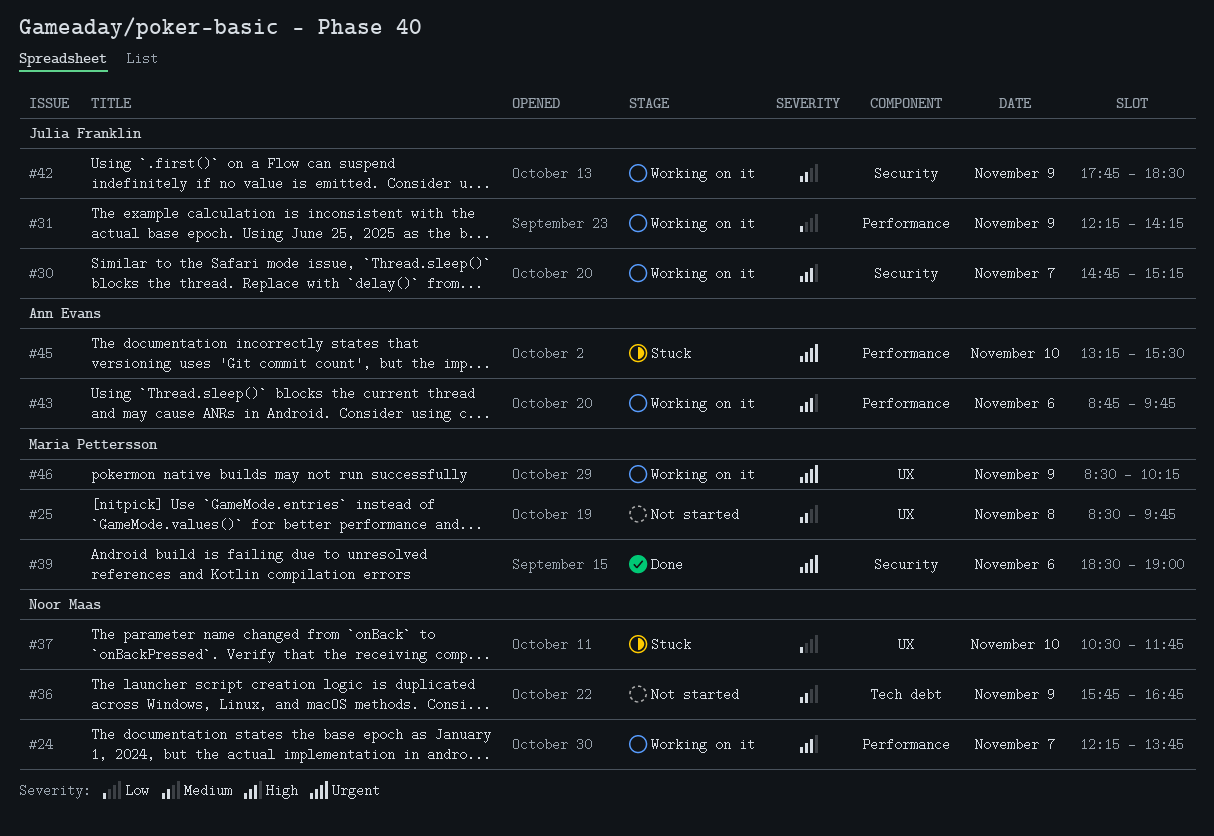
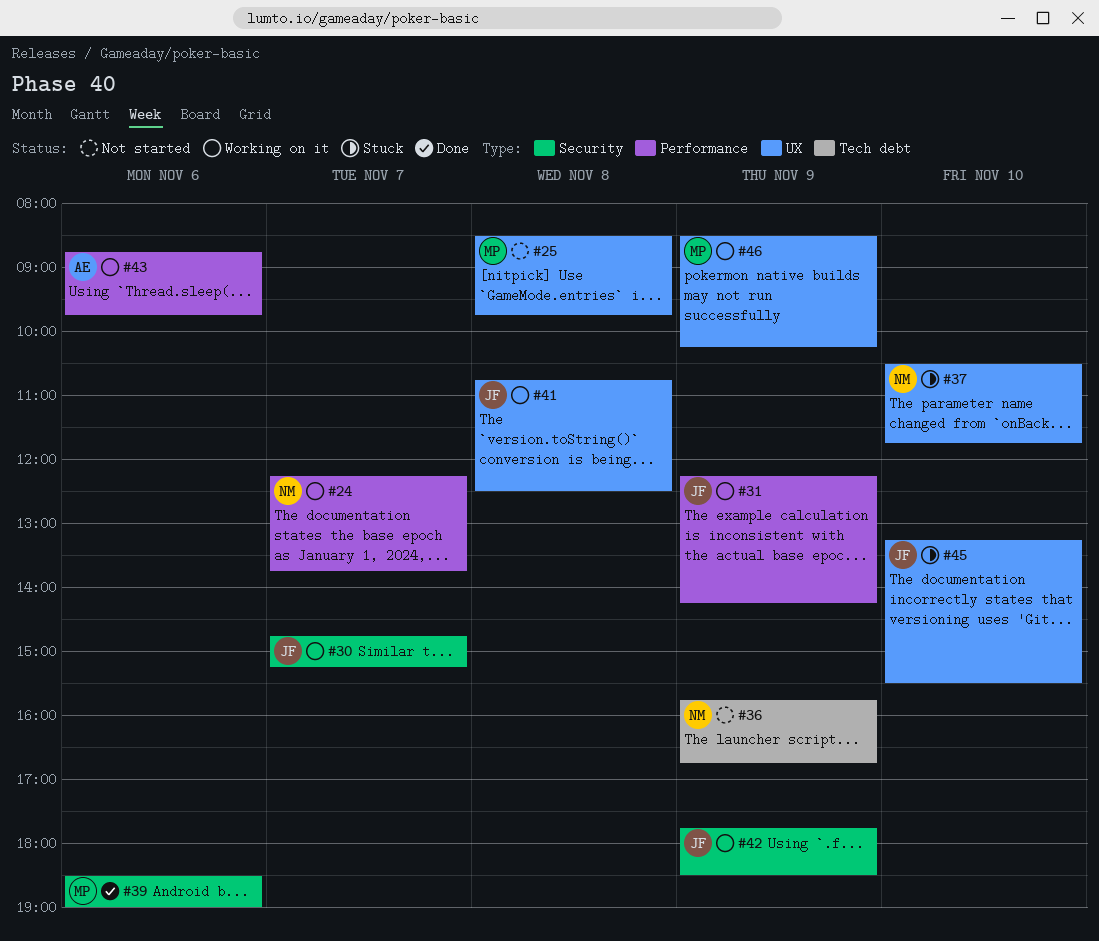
#41: none -> present
#45, owner: Ann Evans -> Julia Franklin
#45, label: Performance -> UX

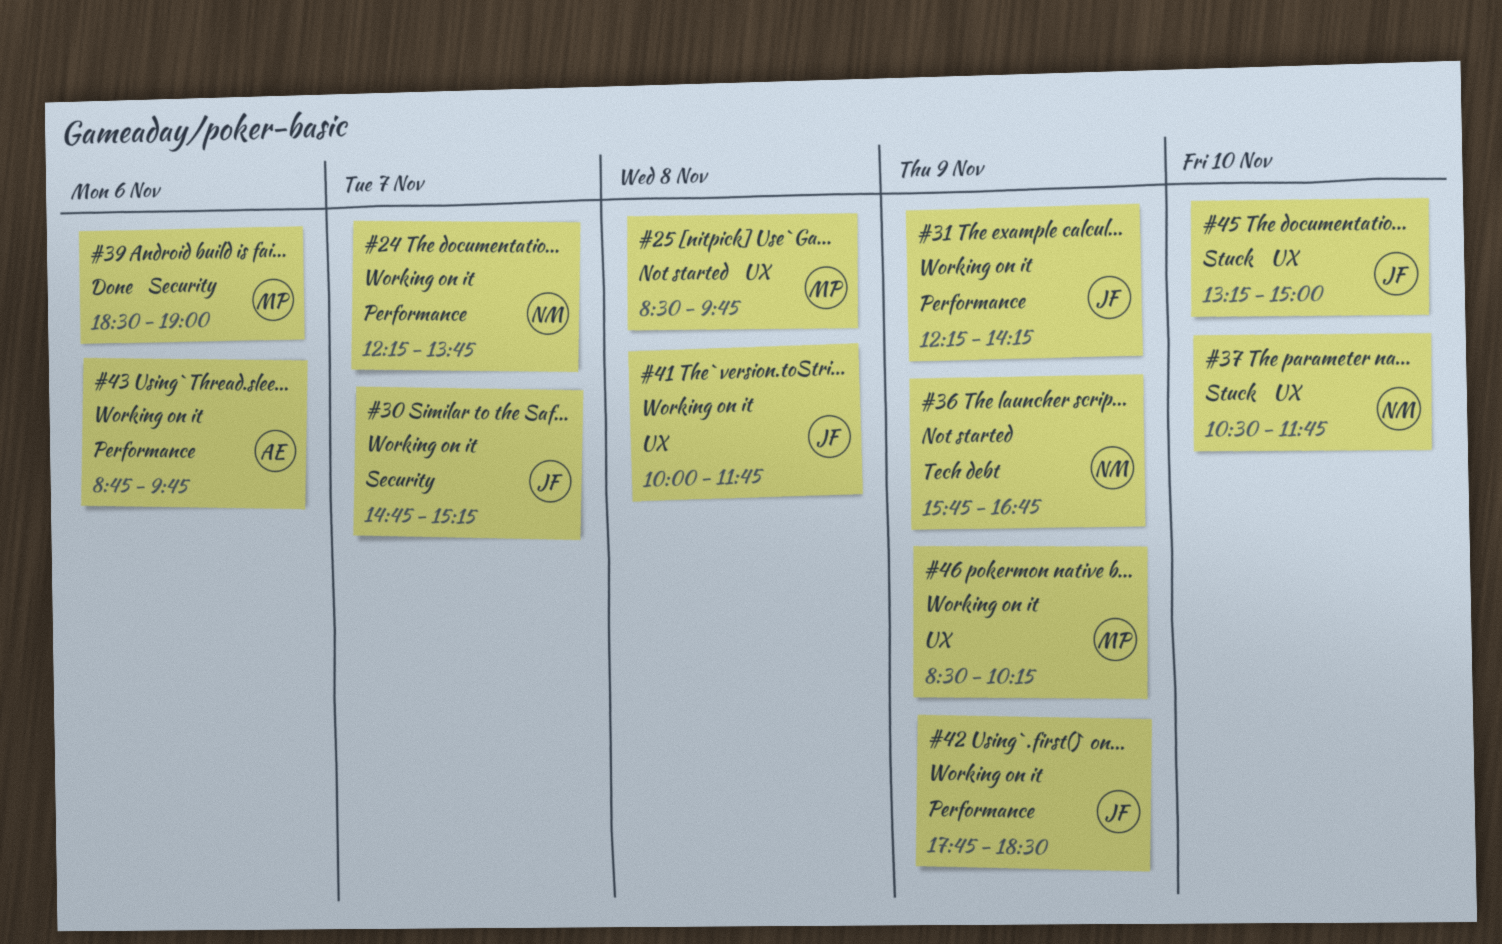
#41, begins: 10:45 -> 10:00
#41, ends: 12:30 -> 11:45
#42, label: Security -> Performance
#45, ends: 15:30 -> 15:00

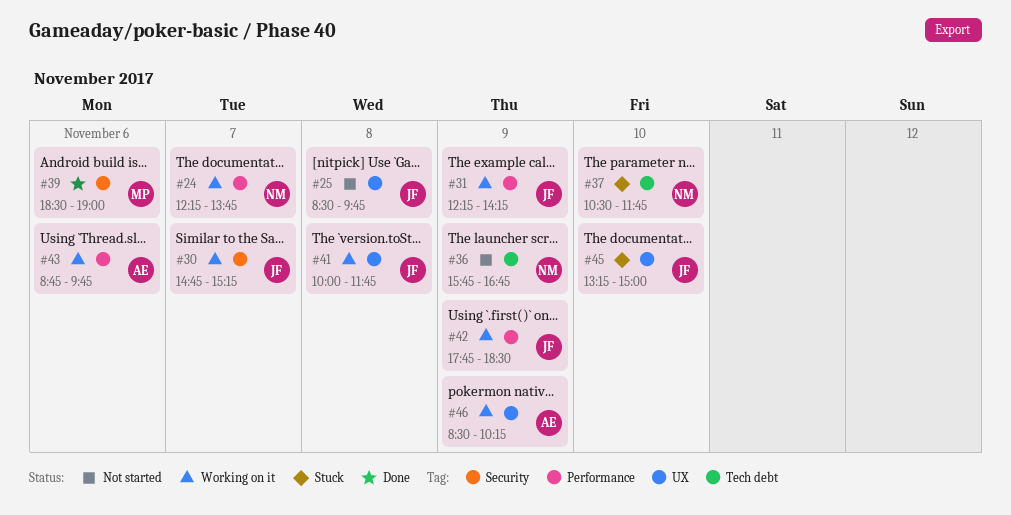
#25, owner: MP -> JF
#37, label: UX -> Tech debt
#46, owner: MP -> AE

